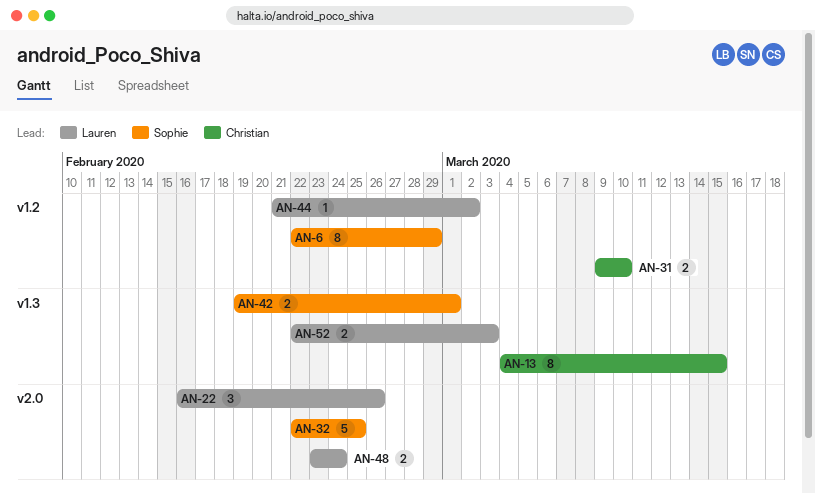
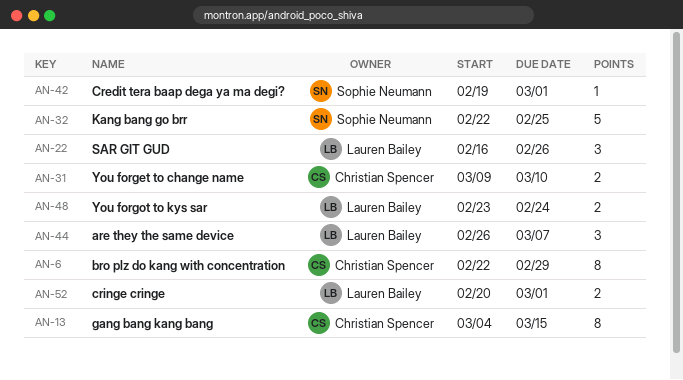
AN-6, owner: Sophie Neumann -> Christian Spencer
AN-42, estimate: 2 -> 1
AN-44, estimate: 1 -> 3
AN-44, start: Feb 21 -> Feb 26
AN-44, due: Mar 2 -> Mar 7
AN-52, start: Feb 22 -> Feb 20
AN-52, due: Mar 3 -> Mar 1

